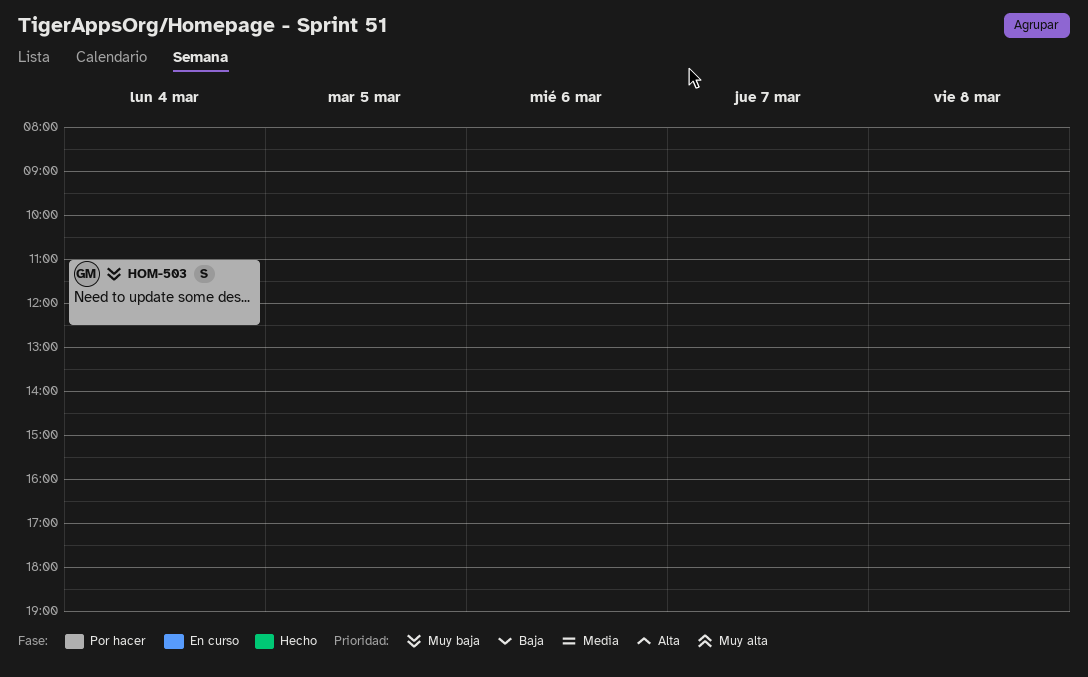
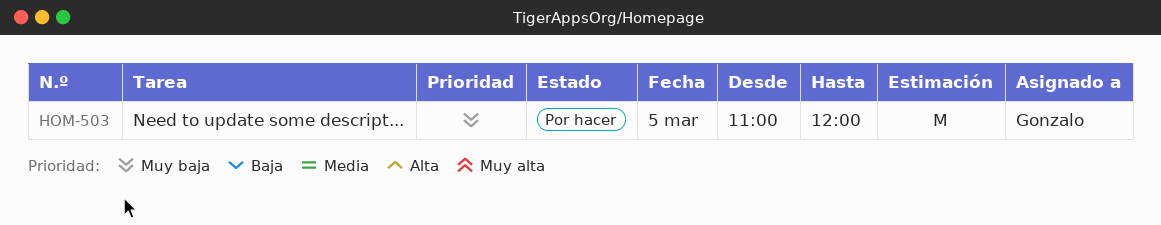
HOM-503, estimate: S -> M
HOM-503, day: Mar 4 -> Mar 5
HOM-503, ends: 12:30 -> 12:00

